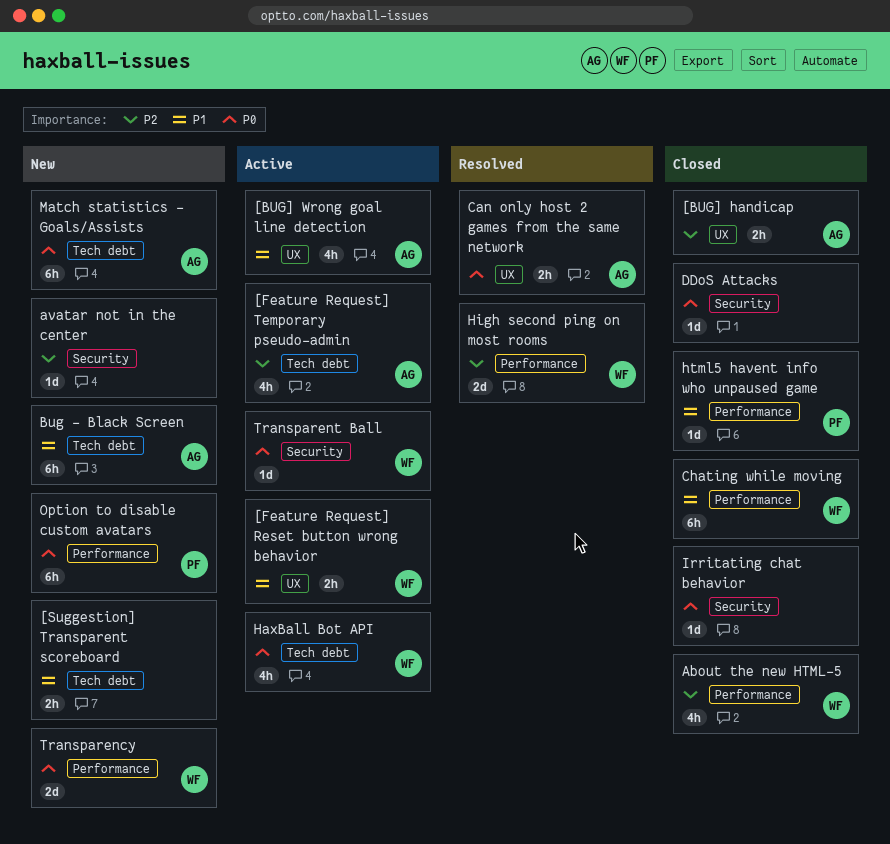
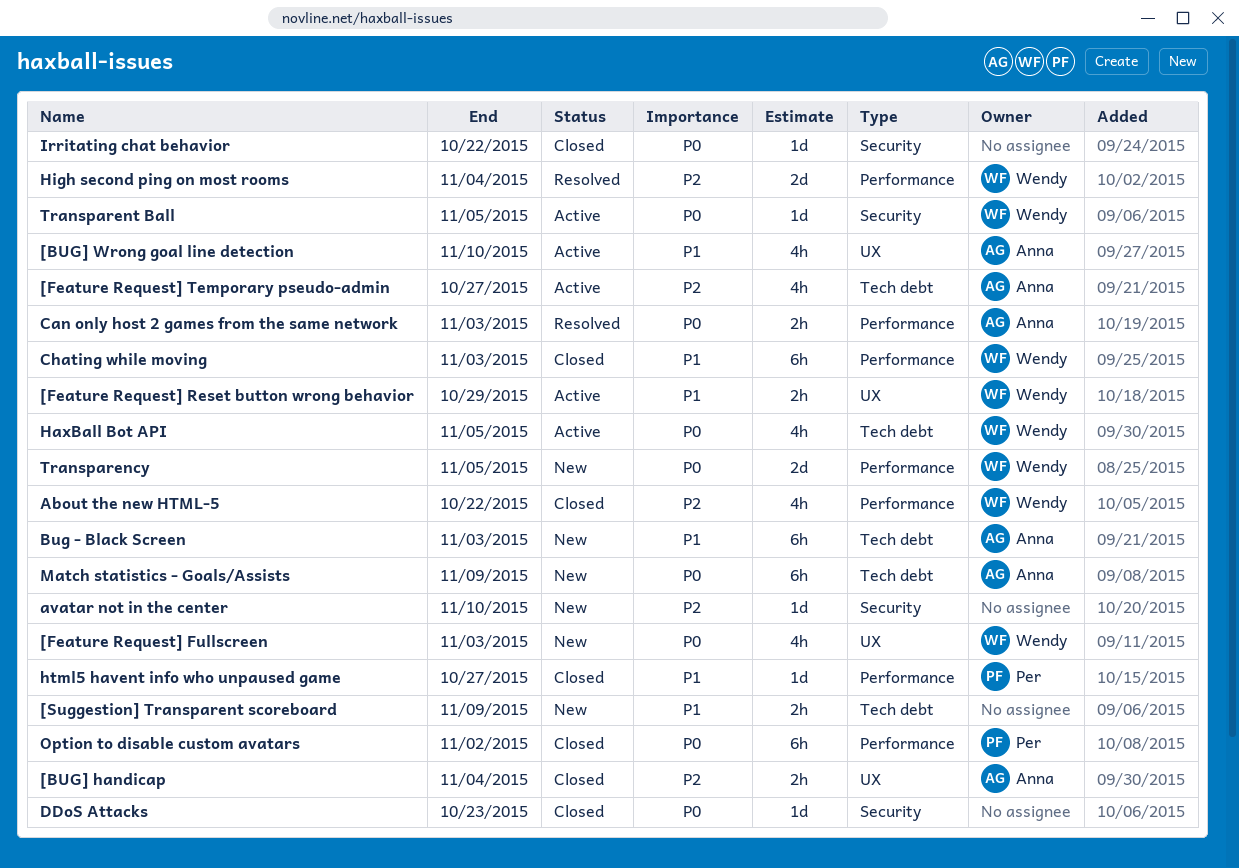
[Feature Request] Fullscreen: none -> present
Can only host 2 games from the same network, label: UX -> Performance
Option to disable custom avatars, status: New -> Closed

